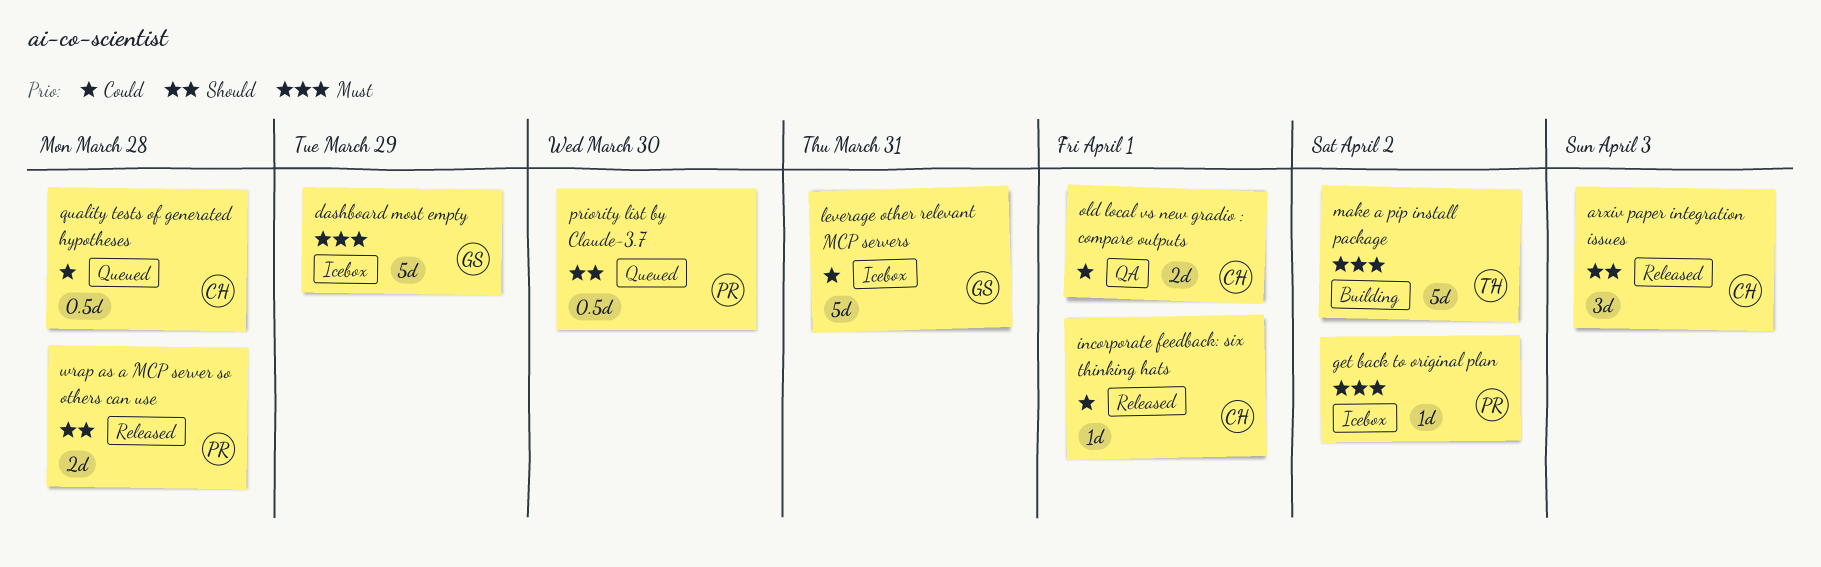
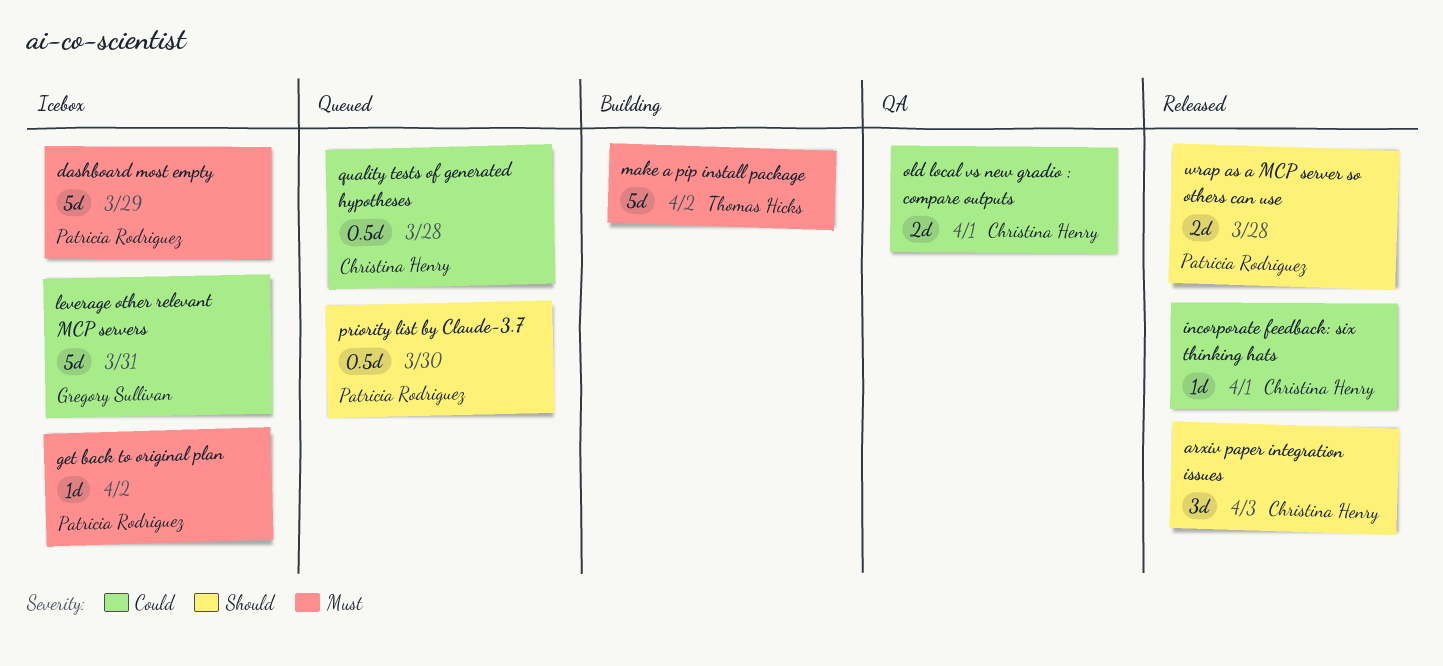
dashboard most empty, owner: Gregory Sullivan -> Patricia Rodriguez

